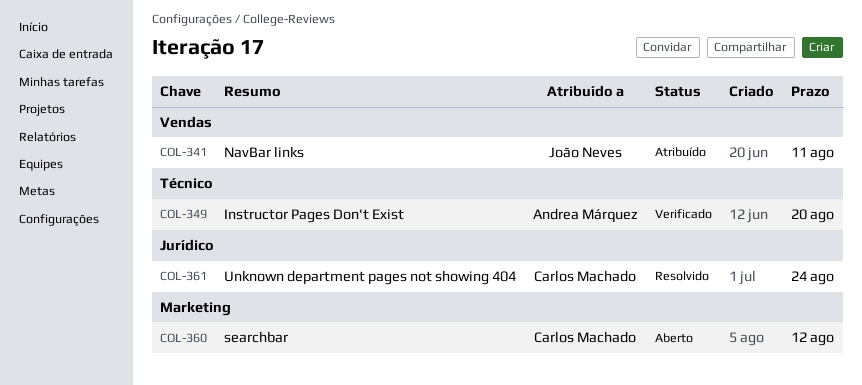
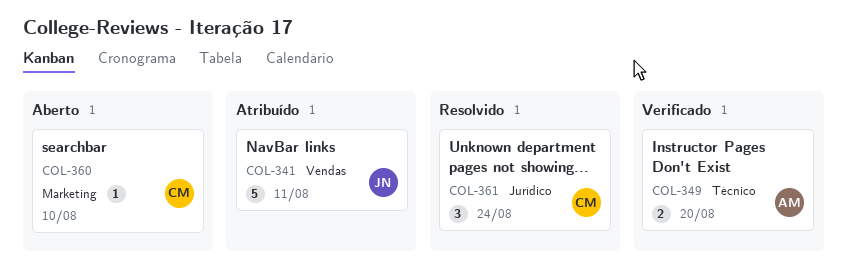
COL-360, due: Aug 12 -> Aug 10

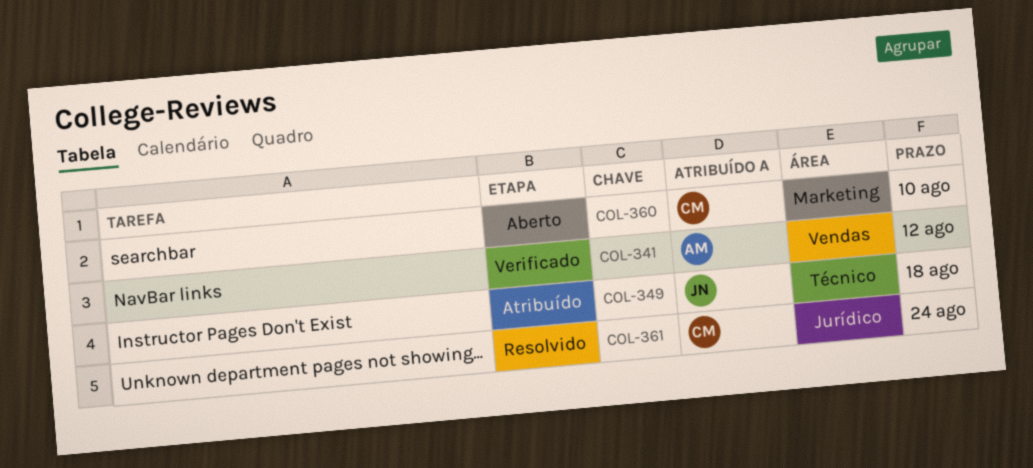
COL-341, status: Atribuído -> Verificado
COL-341, owner: JN -> AM
COL-341, due: Aug 11 -> Aug 12
COL-349, status: Verificado -> Atribuído
COL-349, owner: AM -> JN
COL-349, due: Aug 20 -> Aug 18

